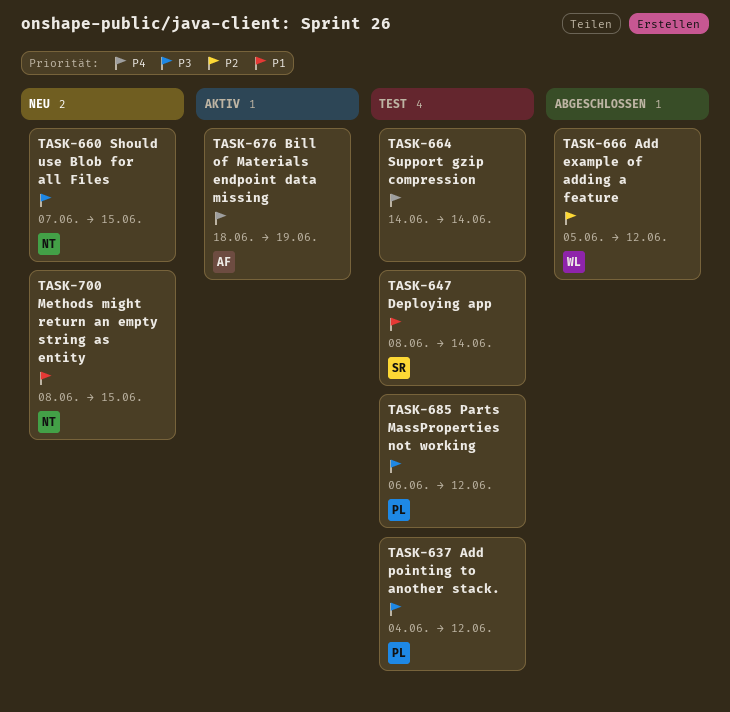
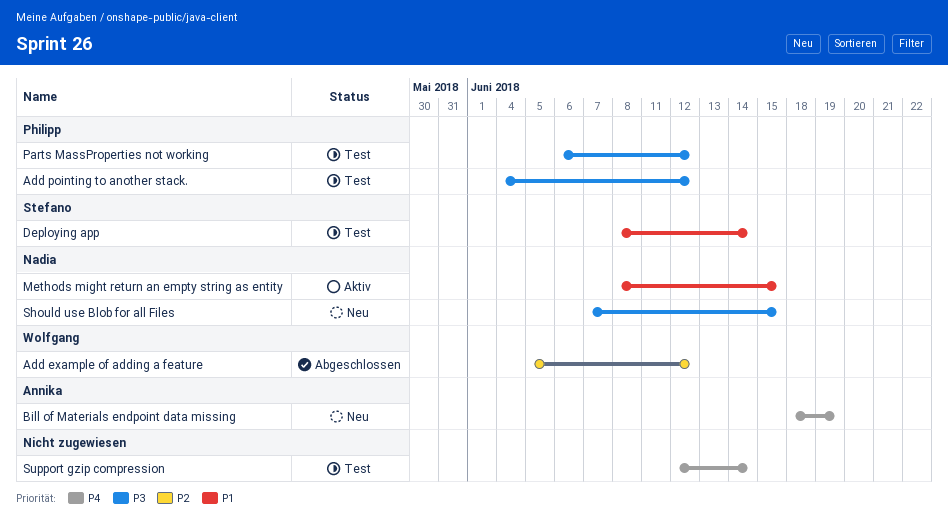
Bill of Materials endpoint data missing, status: Aktiv -> Neu
Methods might return an empty string as entity, status: Neu -> Aktiv
Support gzip compression, start: Jun 14 -> Jun 12

